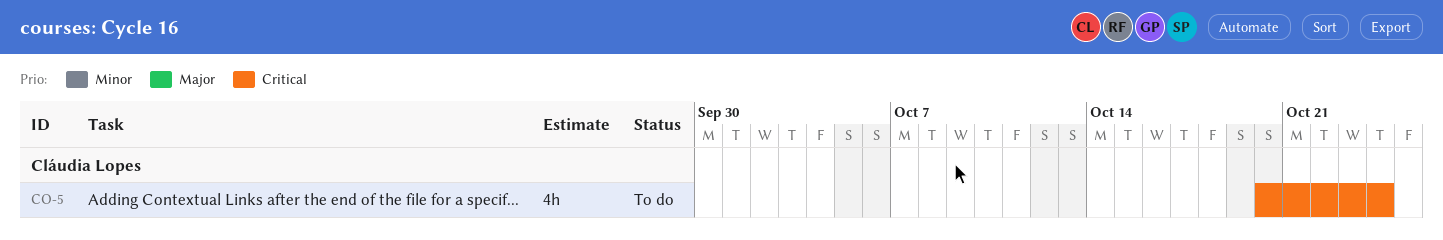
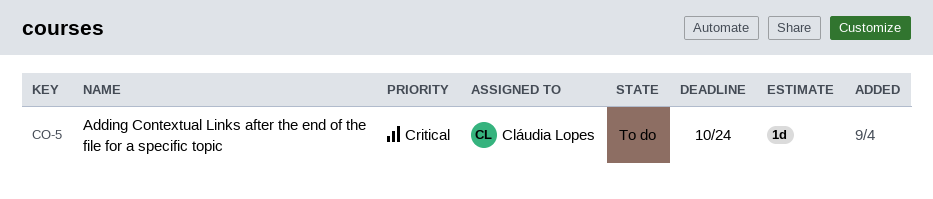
CO-5, estimate: 4h -> 1d

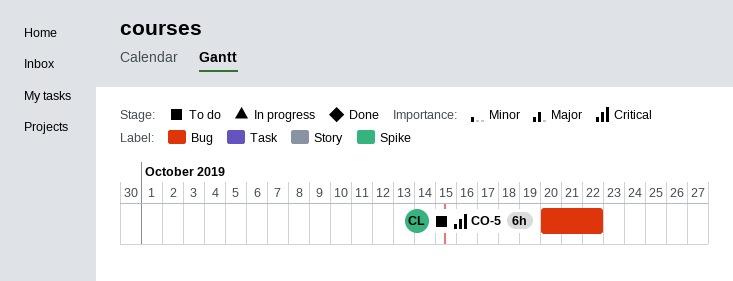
CO-5, estimate: 1d -> 6h
CO-5, due: Oct 24 -> Oct 22

